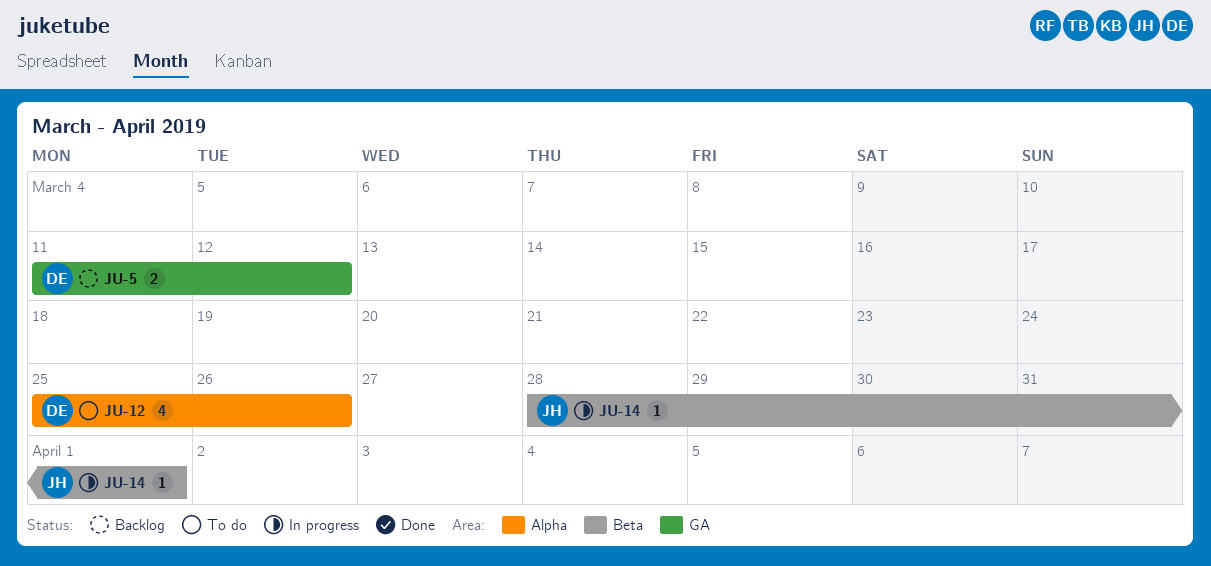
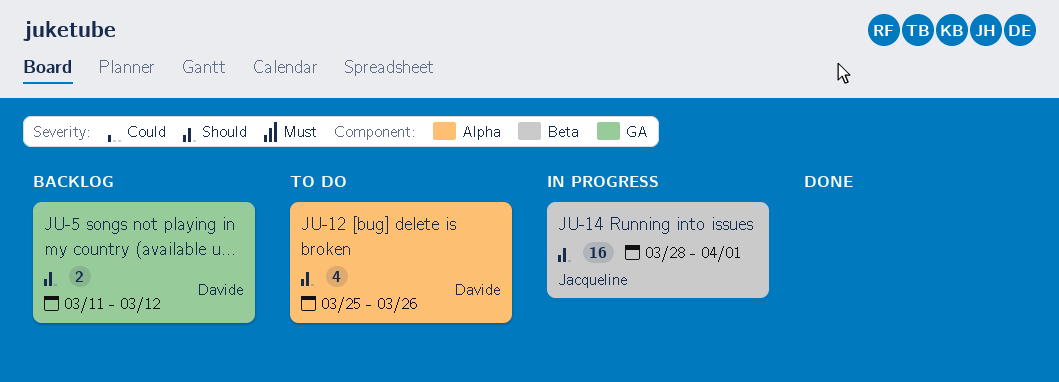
JU-14, estimate: 1 -> 16

